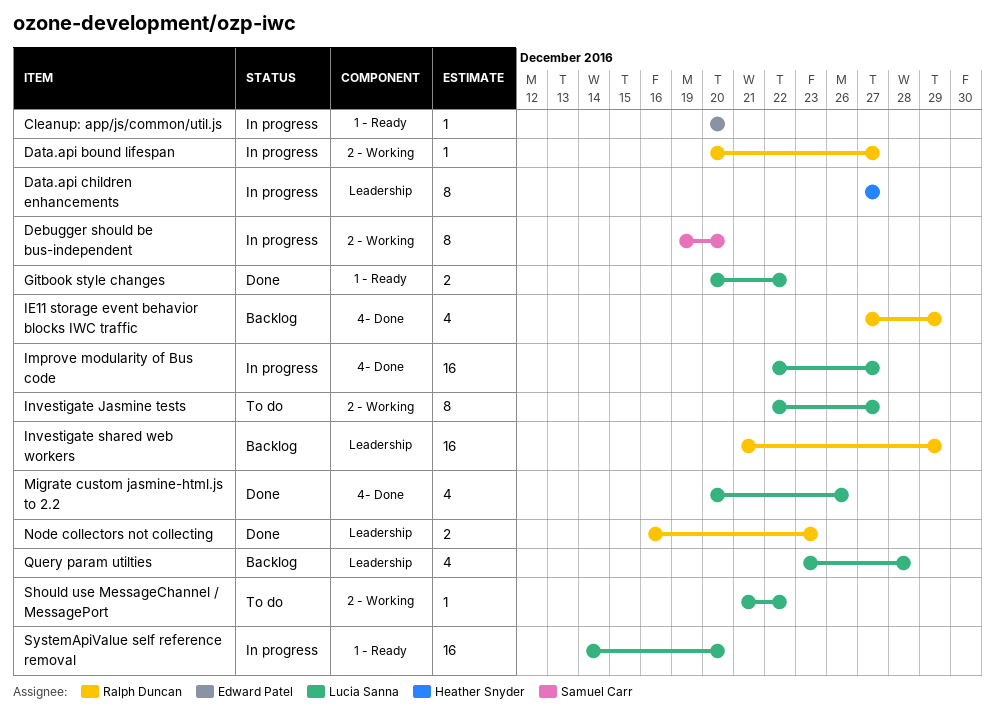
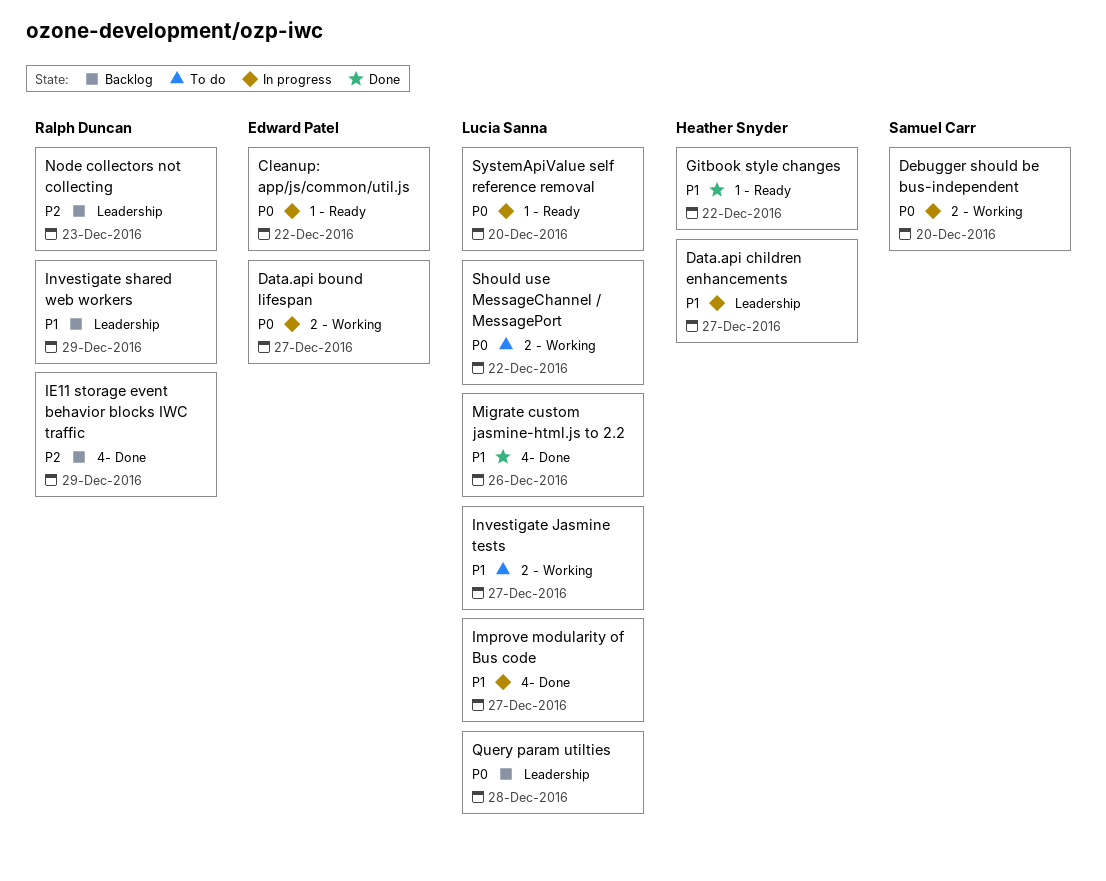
Cleanup: app/js/common/util.js, due: Dec 20 -> Dec 22
Data.api bound lifespan, owner: Ralph Duncan -> Edward Patel
Gitbook style changes, owner: Lucia Sanna -> Heather Snyder
Node collectors not collecting, status: Done -> Backlog

